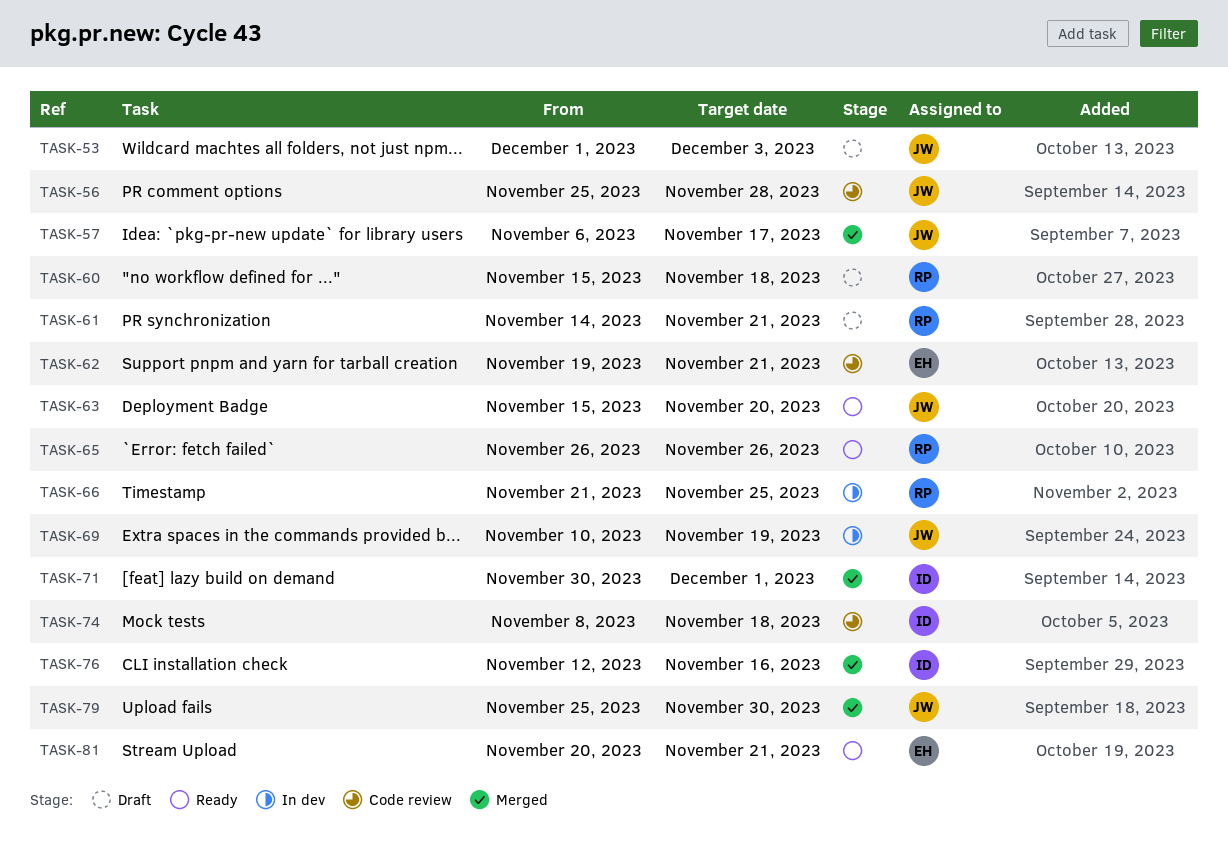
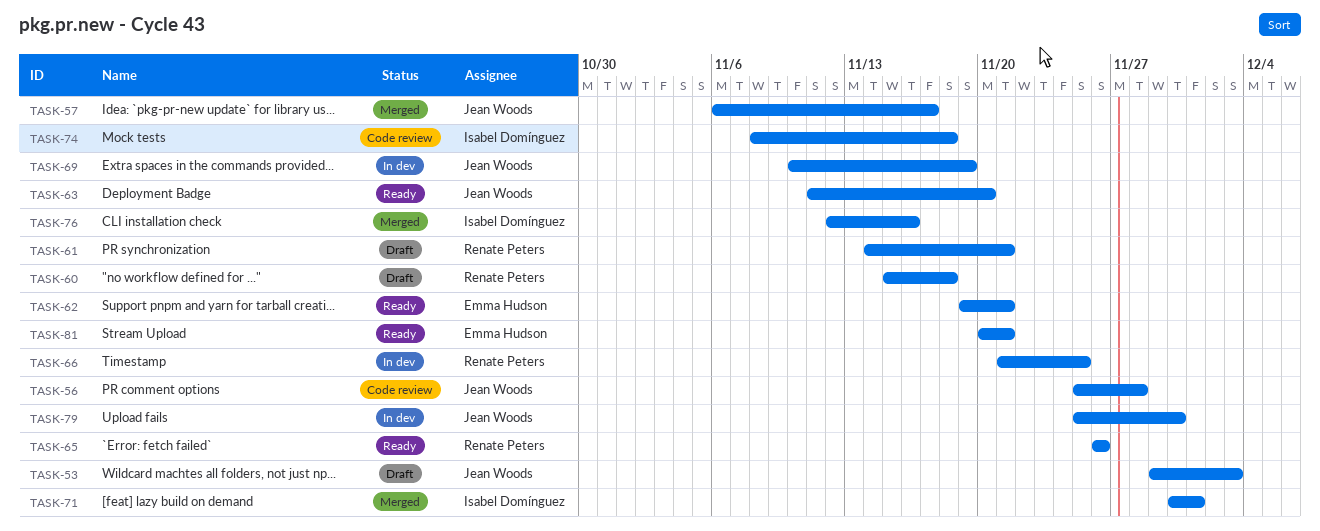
TASK-53, start: Dec 1 -> Nov 29
TASK-62, status: Code review -> Ready
TASK-63, start: Nov 15 -> Nov 11
TASK-79, status: Merged -> In dev

